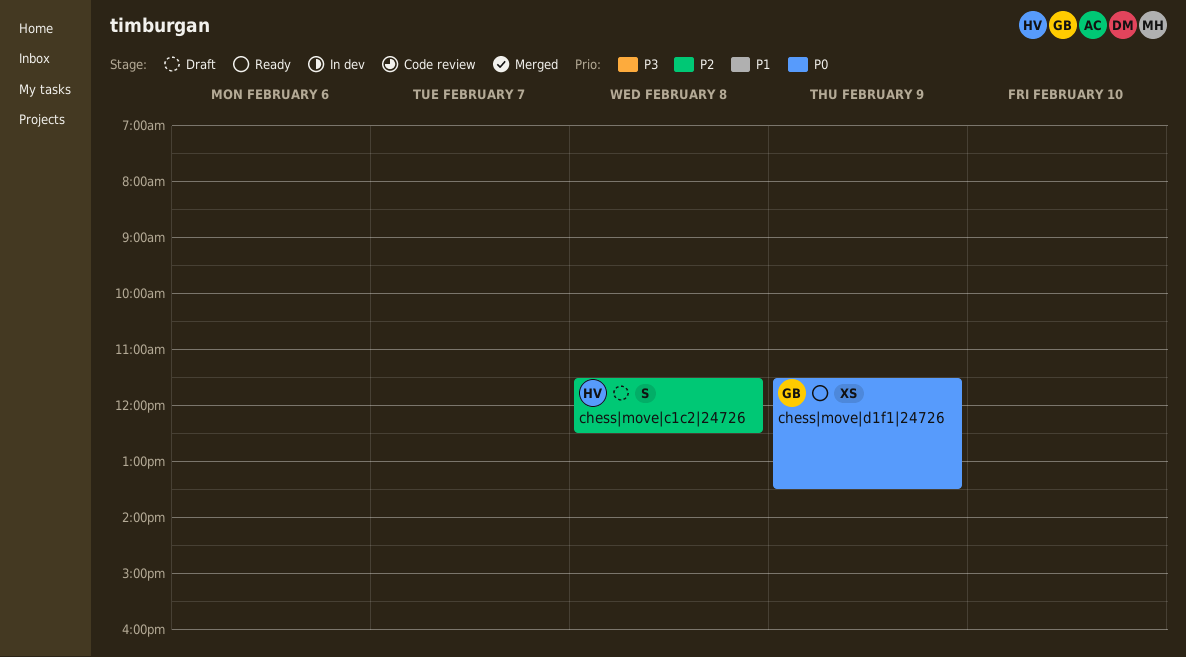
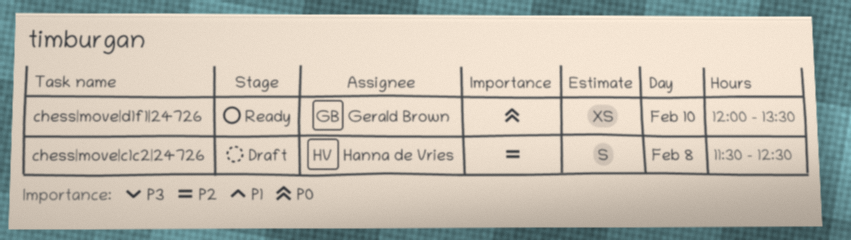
chess|move|d1f1|24726, day: Feb 9 -> Feb 10
chess|move|d1f1|24726, begins: 11:30 -> 12:00

